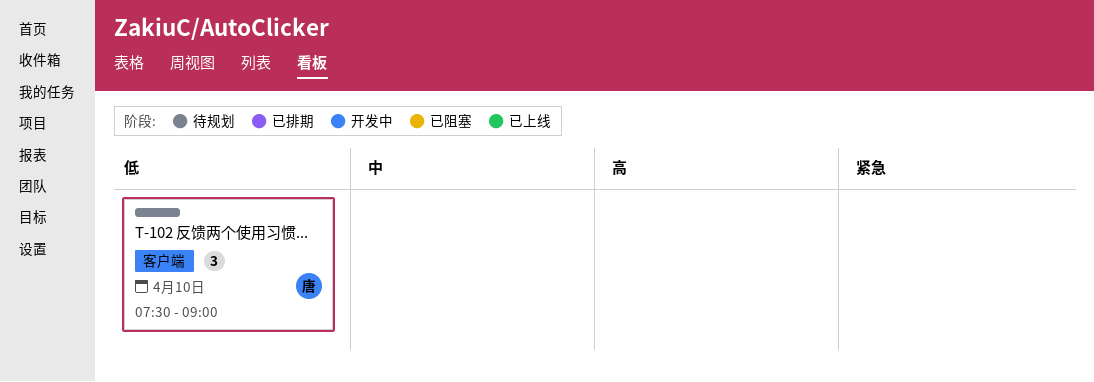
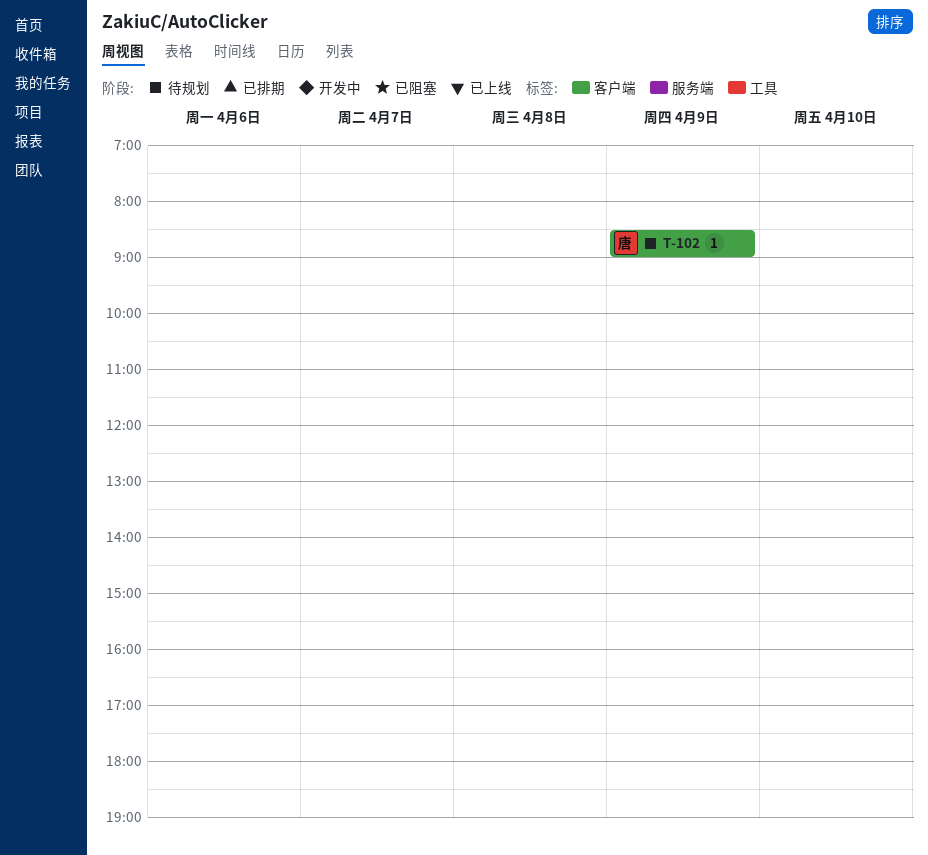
T-102, estimate: 3 -> 1
T-102, day: Apr 10 -> Apr 9
T-102, begins: 07:30 -> 08:30

